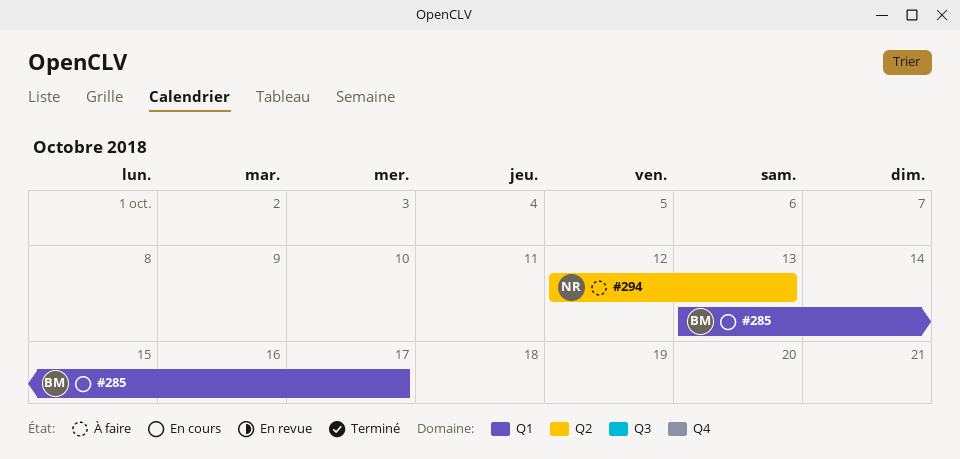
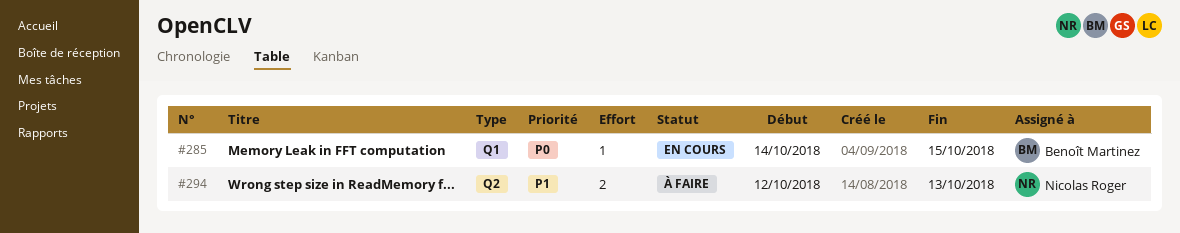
#285, start: Oct 13 -> Oct 14
#285, due: Oct 17 -> Oct 15

